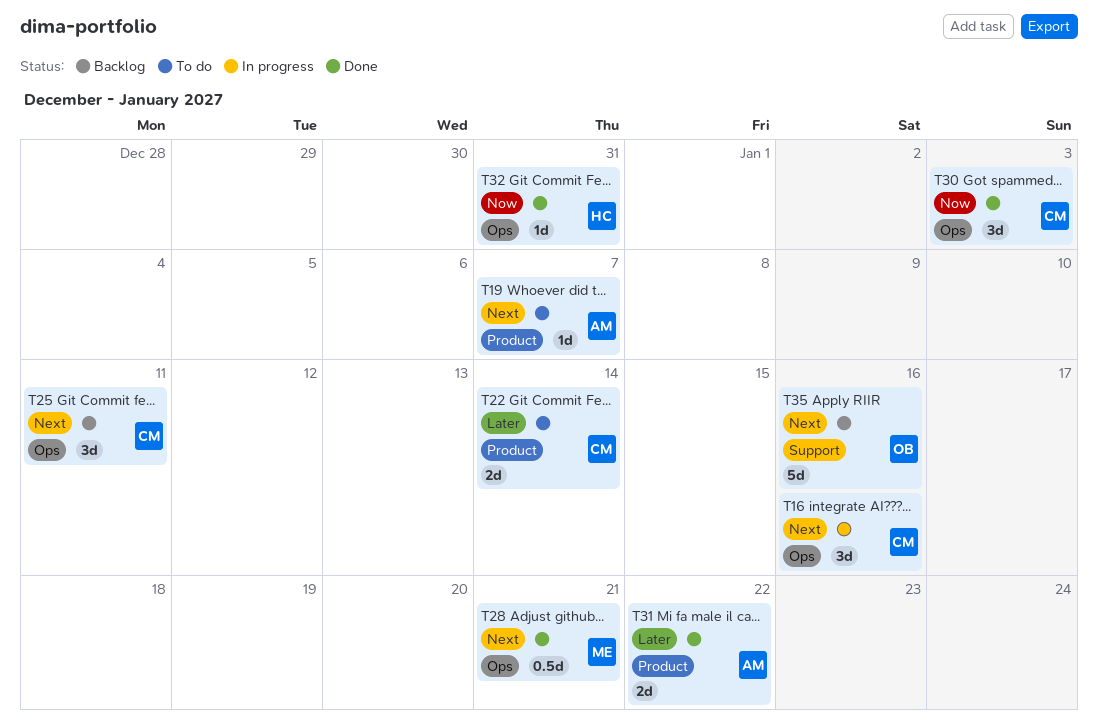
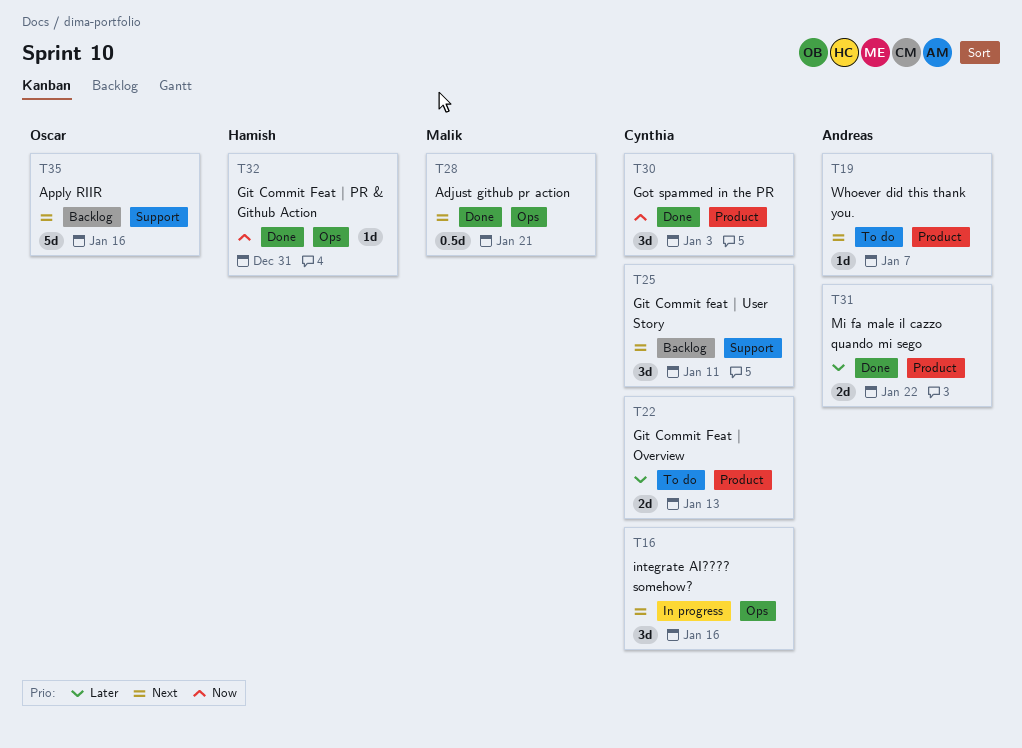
T22, due: Jan 14 -> Jan 13
T25, label: Ops -> Support
T30, label: Ops -> Product

